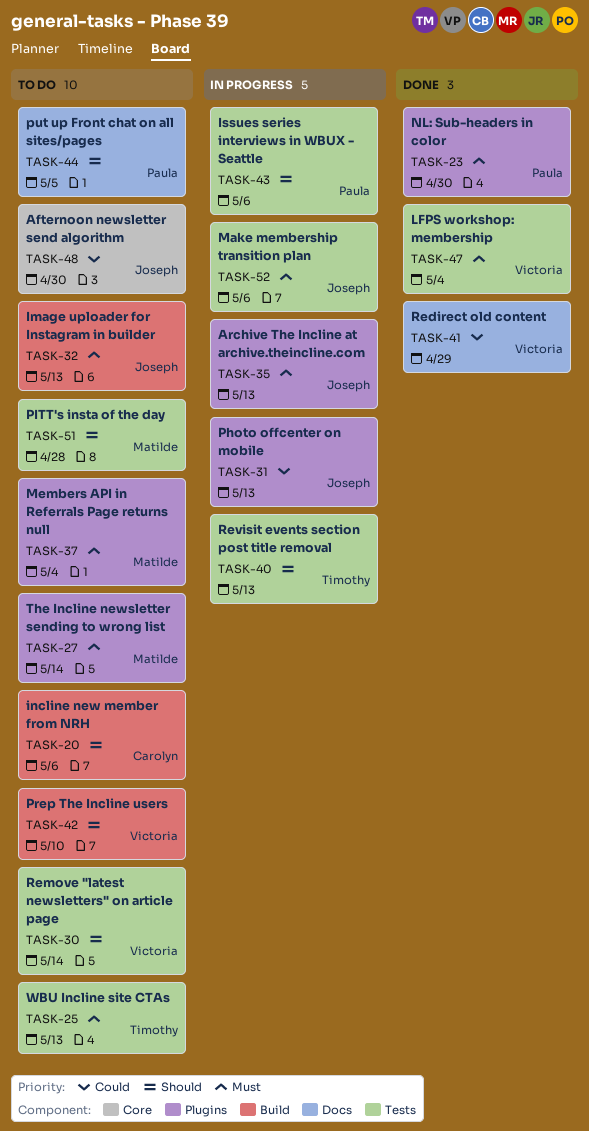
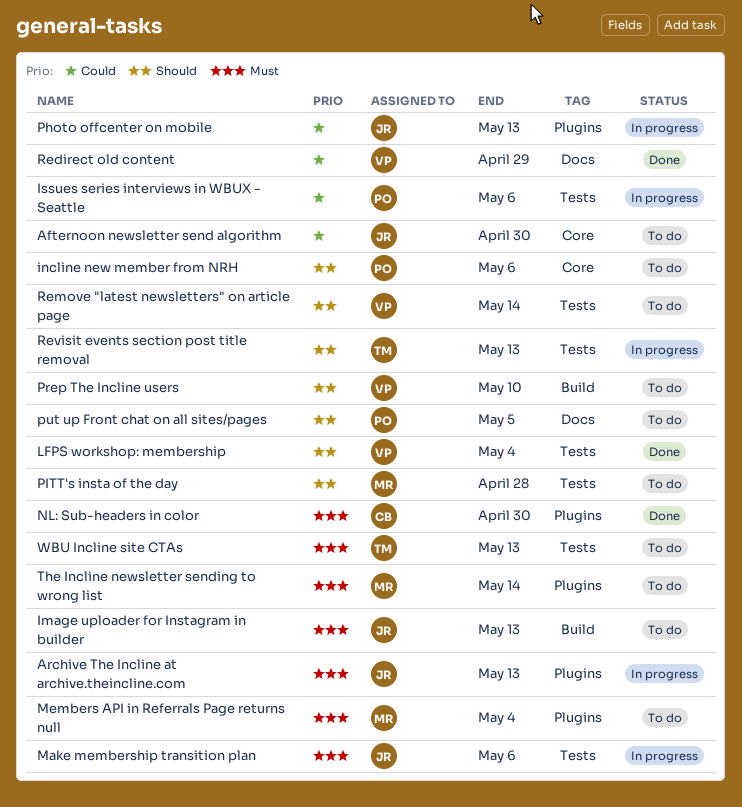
incline new member from NRH, owner: Carolyn -> Paula
incline new member from NRH, label: Build -> Core
Issues series interviews in WBUX - Seattle, priority: Should -> Could
LFPS workshop: membership, priority: Must -> Should
NL: Sub-headers in color, owner: Paula -> Carolyn

